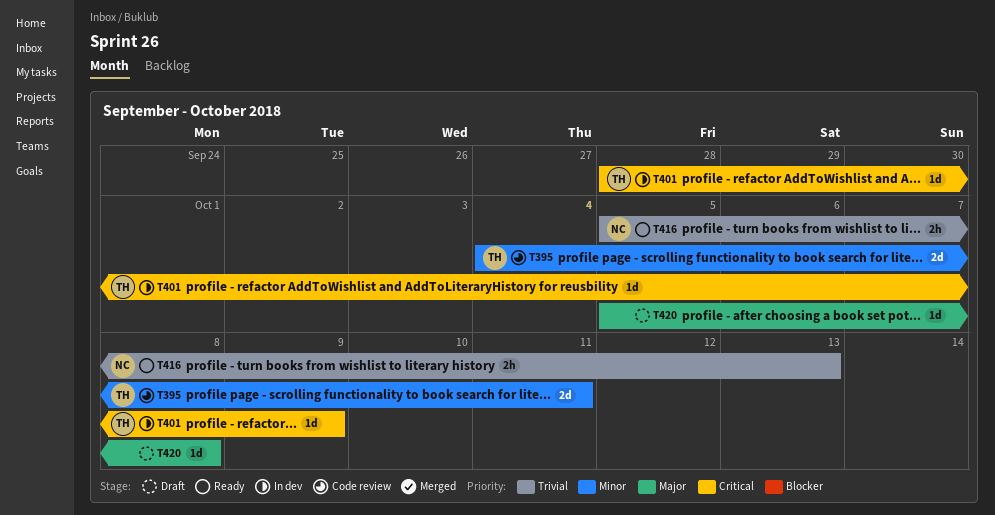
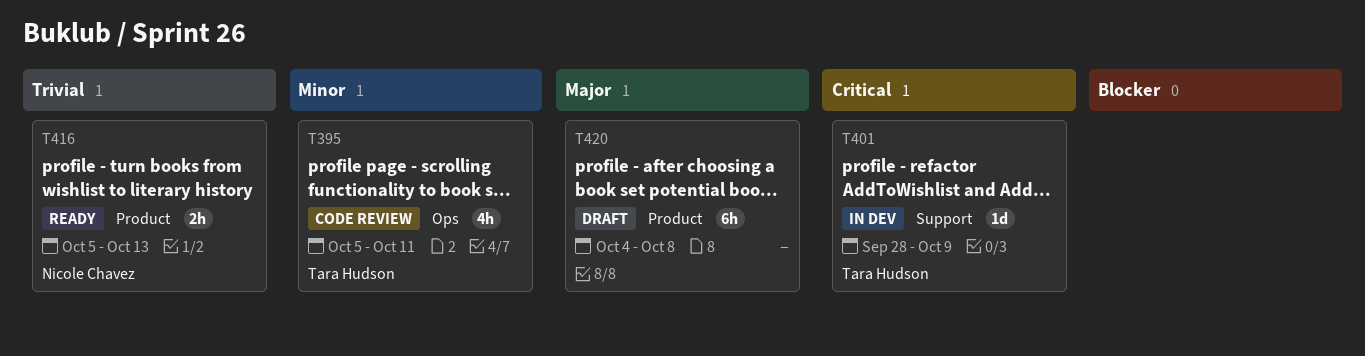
T395, estimate: 2d -> 4h
T395, start: Oct 4 -> Oct 5
T420, estimate: 1d -> 6h
T420, start: Oct 5 -> Oct 4

